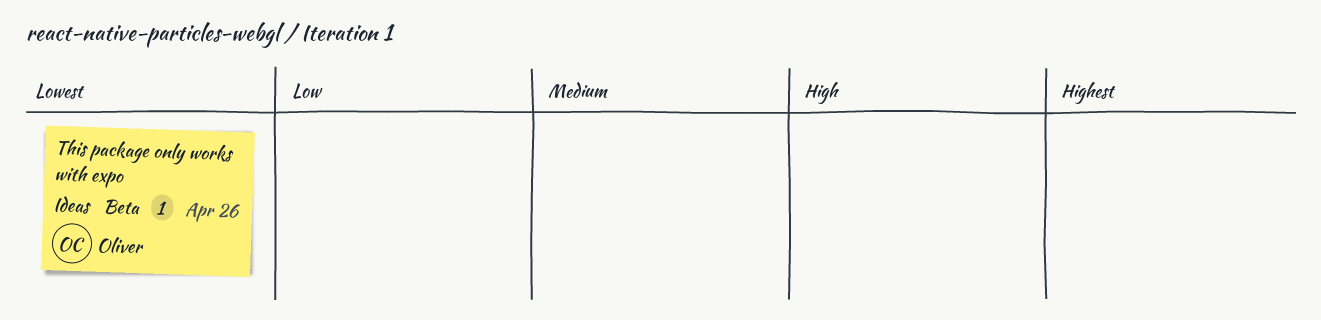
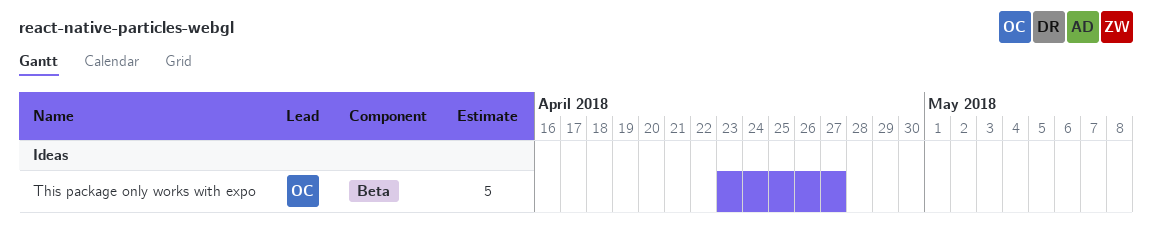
This package only works with expo, estimate: 1 -> 5
This package only works with expo, due: Apr 26 -> Apr 27

